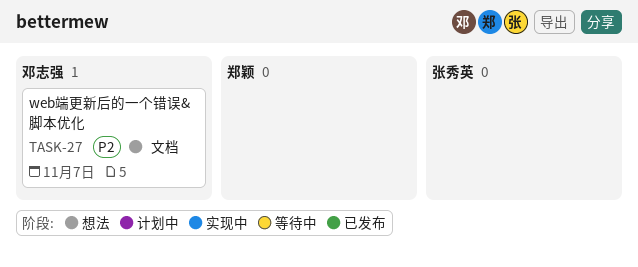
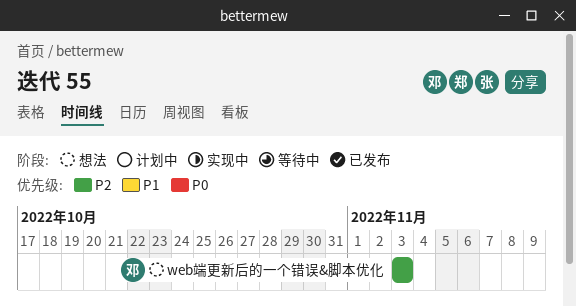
web端更新后的一个错误&脚本优化, due: Nov 7 -> Nov 3

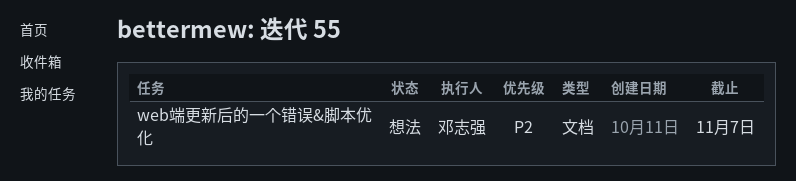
web端更新后的一个错误&脚本优化, due: Nov 3 -> Nov 7

